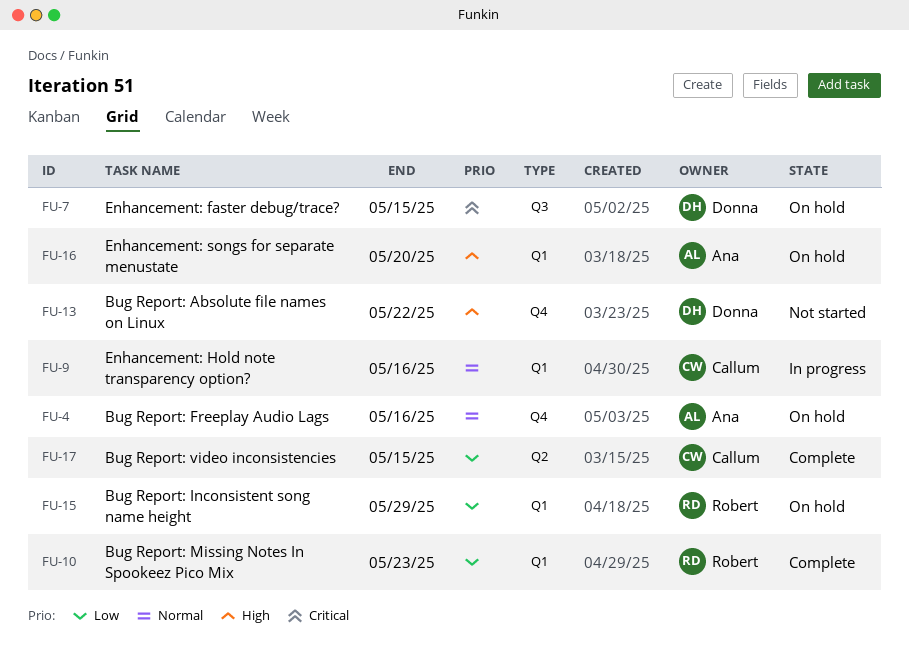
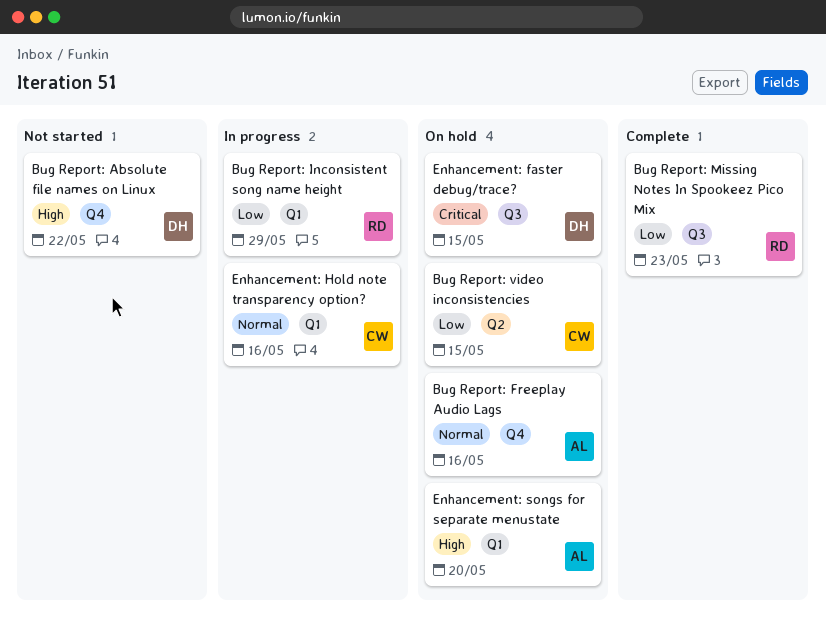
Bug Report: Inconsistent song name height, status: On hold -> In progress
Bug Report: Missing Notes In Spookeez Pico Mix, label: Q1 -> Q3
Bug Report: video inconsistencies, status: Complete -> On hold

